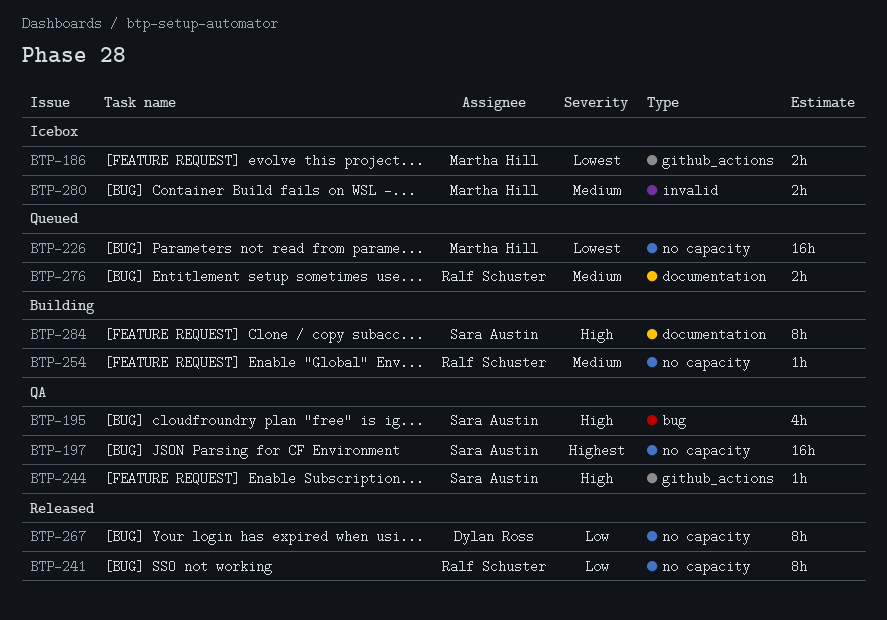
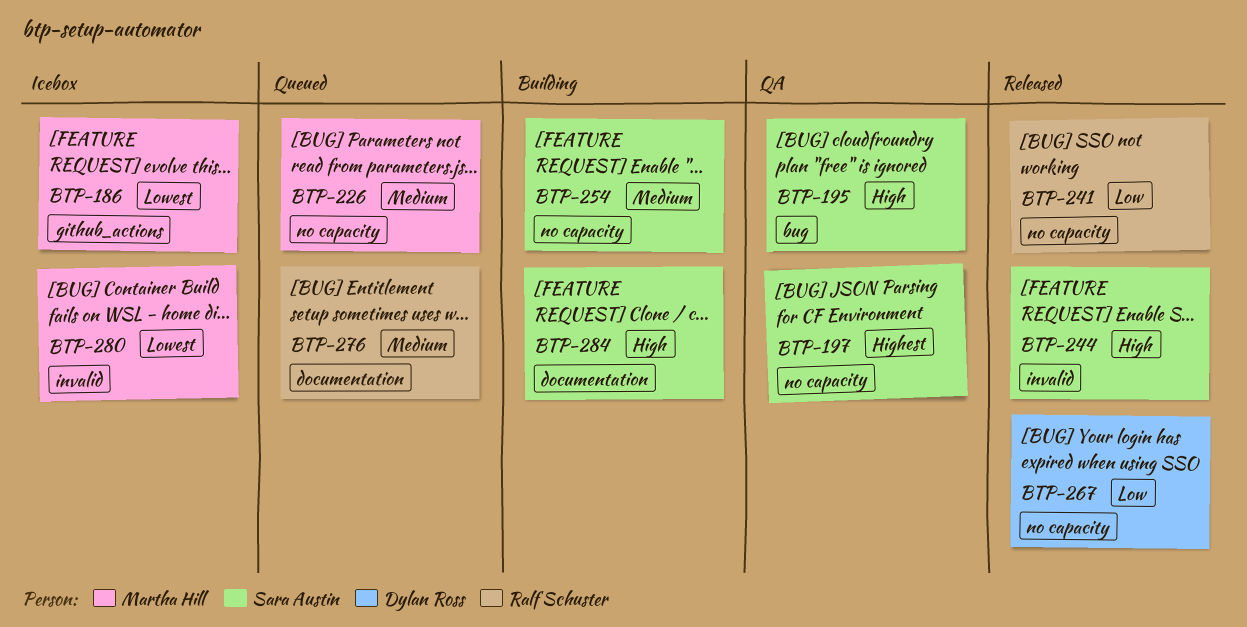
BTP-226, priority: Lowest -> Medium
BTP-244, status: QA -> Released
BTP-244, label: github_actions -> invalid
BTP-254, owner: Ralf Schuster -> Sara Austin
BTP-280, priority: Medium -> Lowest

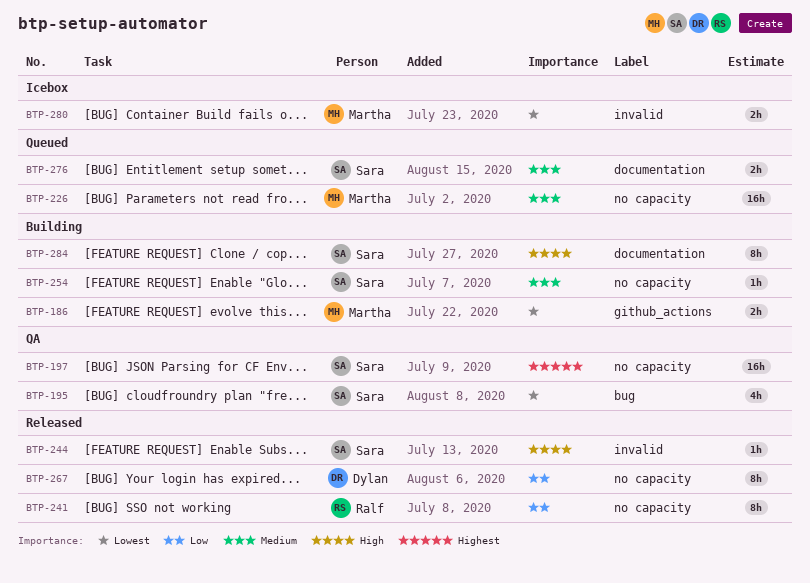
BTP-186, status: Icebox -> Building
BTP-195, priority: High -> Lowest
BTP-276, owner: Ralf Schuster -> Sara Austin

